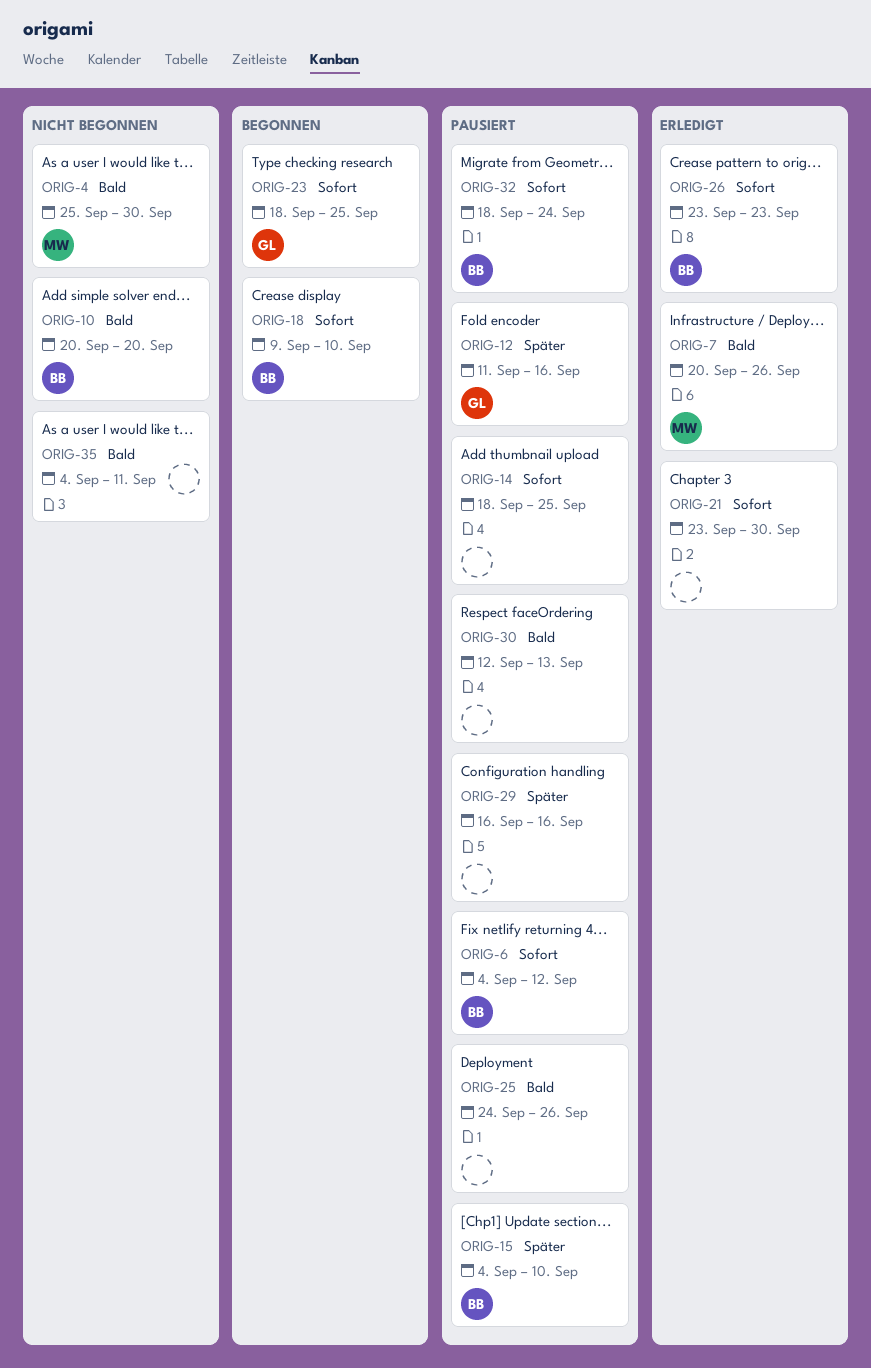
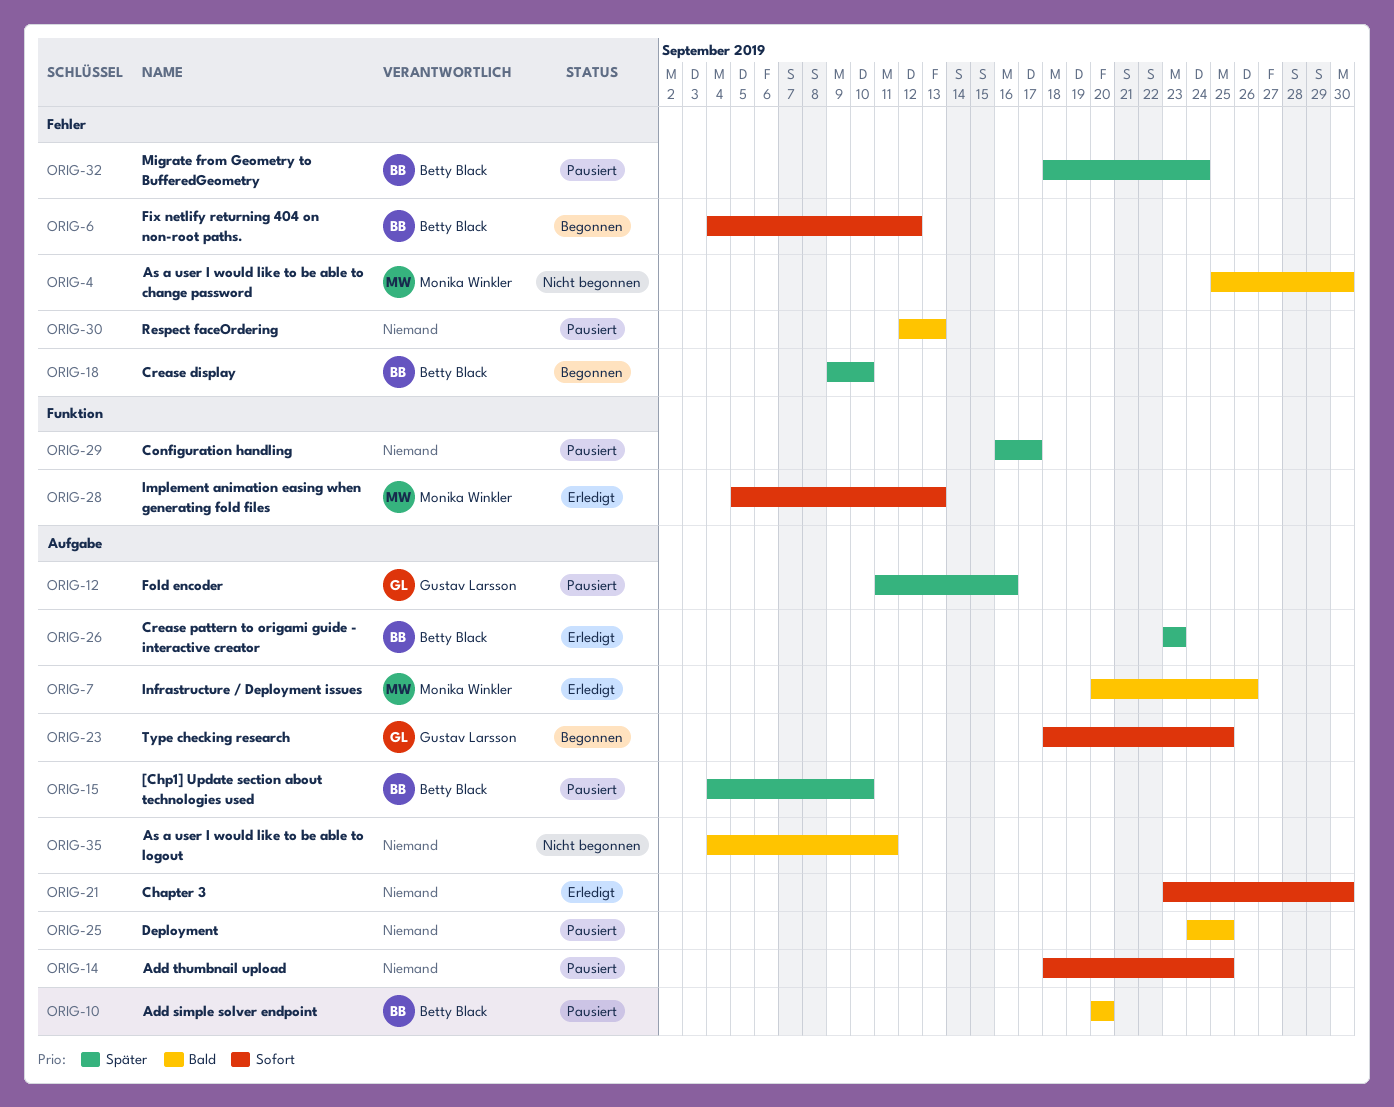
ORIG-6, status: Pausiert -> Begonnen
ORIG-10, status: Nicht begonnen -> Pausiert
ORIG-18, priority: Sofort -> Später
ORIG-25, due: Sep 26 -> Sep 25
ORIG-26, priority: Sofort -> Später
ORIG-28: none -> present
ORIG-29, due: Sep 16 -> Sep 17
ORIG-32, priority: Sofort -> Später

